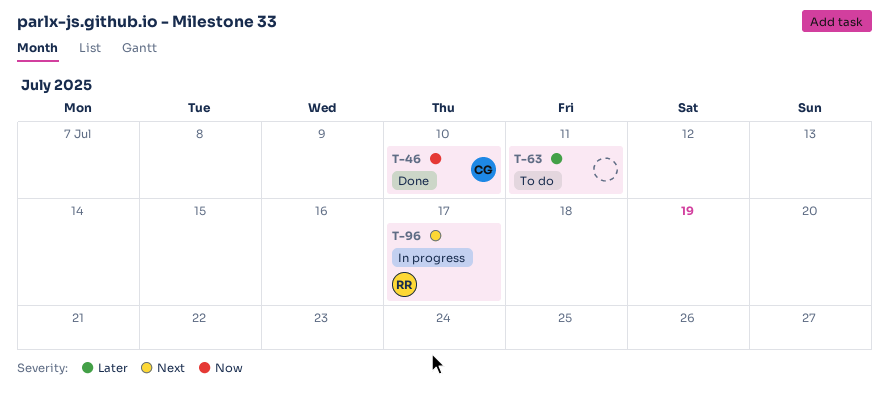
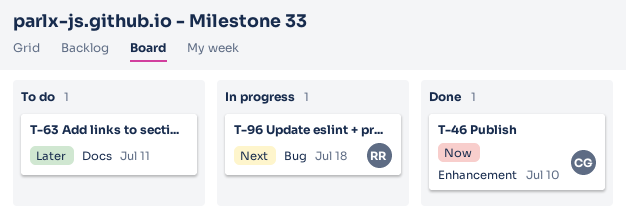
T-96, due: Jul 17 -> Jul 18

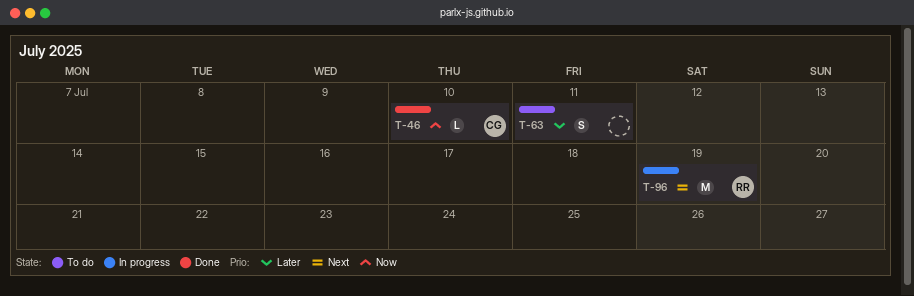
T-96, due: Jul 18 -> Jul 19

